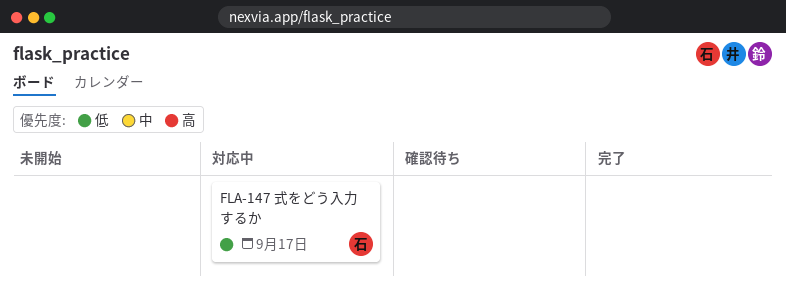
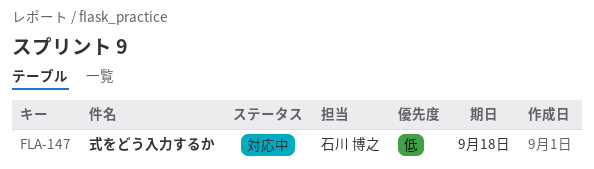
FLA-147, due: Sep 17 -> Sep 18

